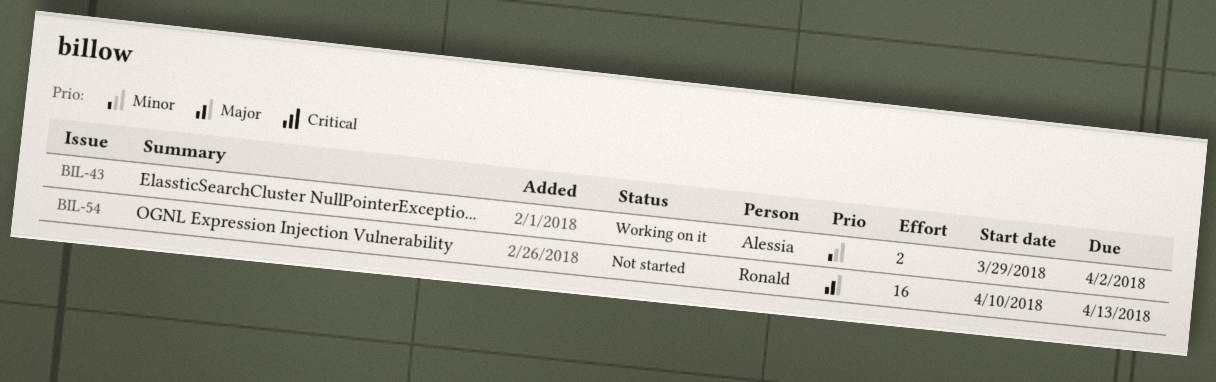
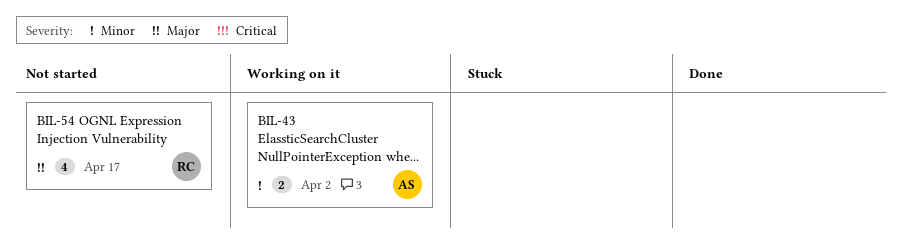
BIL-54, estimate: 16 -> 4
BIL-54, due: Apr 13 -> Apr 17

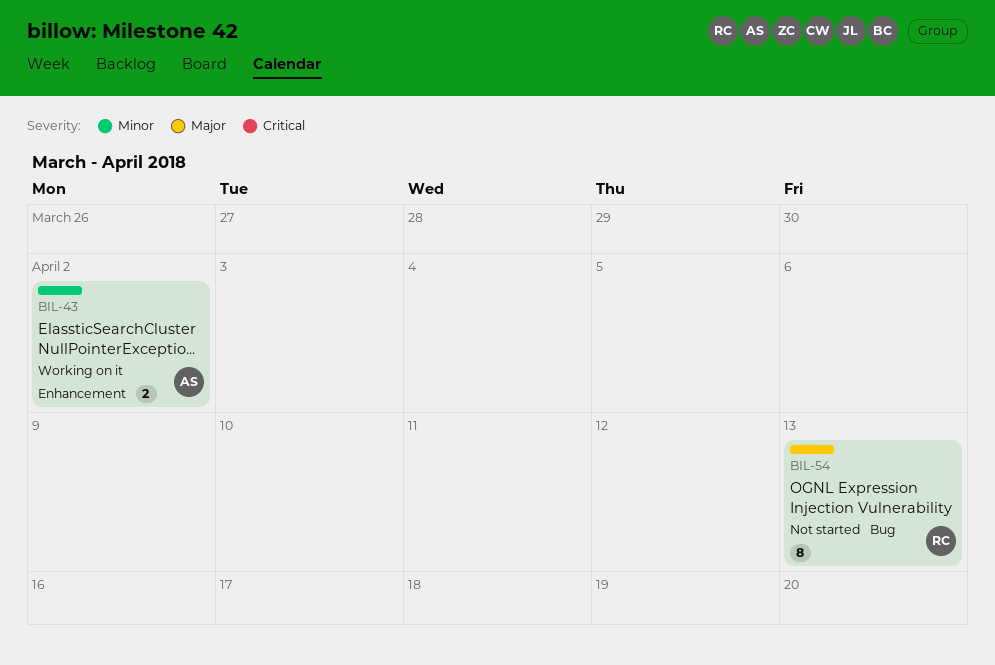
BIL-54, estimate: 4 -> 8
BIL-54, due: Apr 17 -> Apr 13

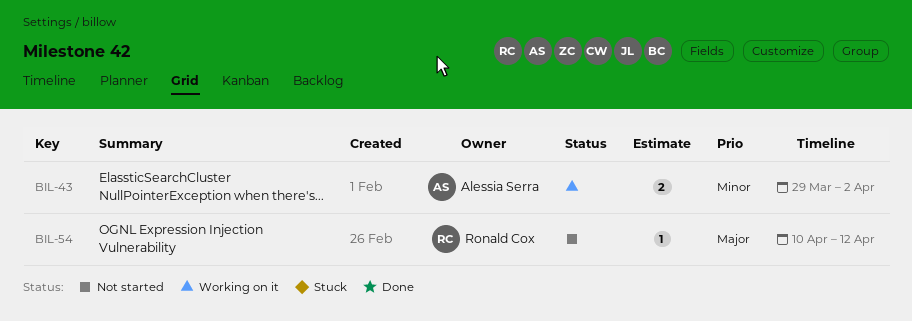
BIL-54, estimate: 8 -> 1
BIL-54, due: Apr 13 -> Apr 12

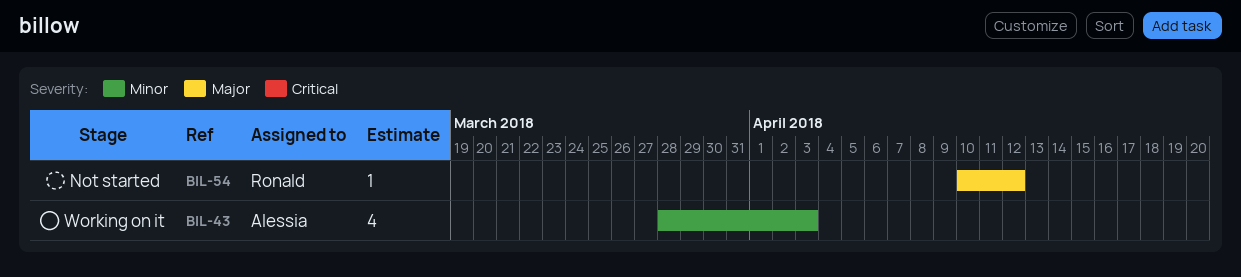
BIL-43, estimate: 2 -> 4
BIL-43, start: Mar 29 -> Mar 28
BIL-43, due: Apr 2 -> Apr 3

